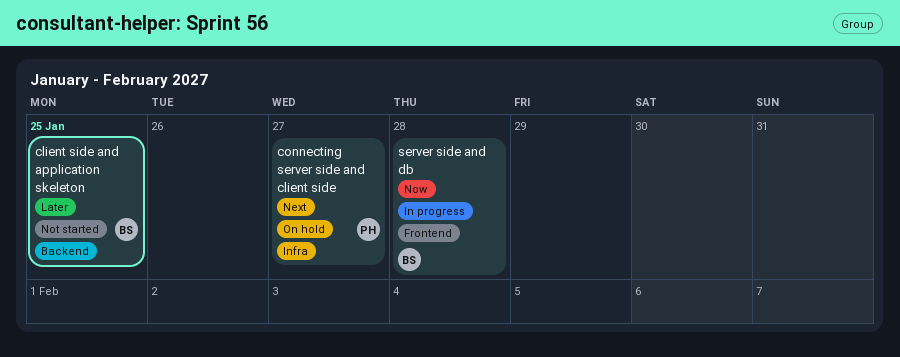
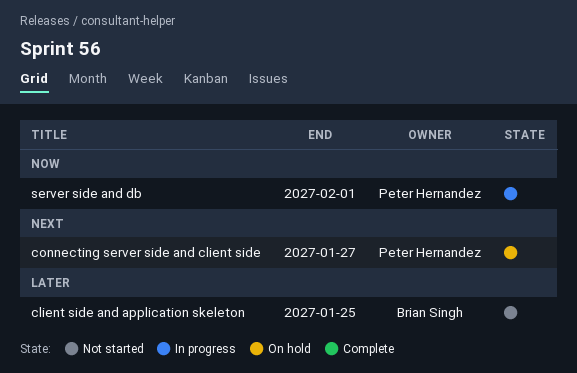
server side and db, owner: Brian Singh -> Peter Hernandez
server side and db, due: Jan 28 -> Feb 1

